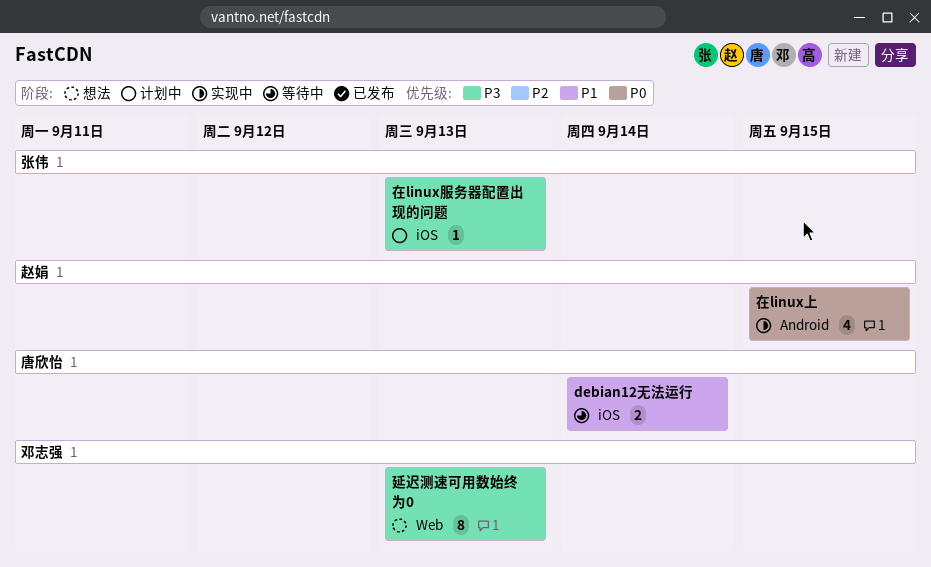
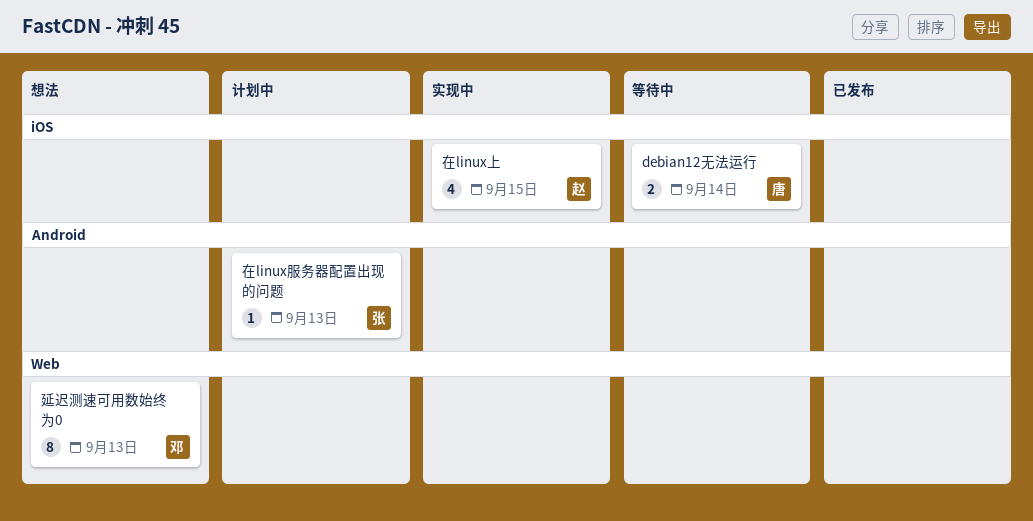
在linux上, label: Android -> iOS
在linux服务器配置出现的问题, label: iOS -> Android

